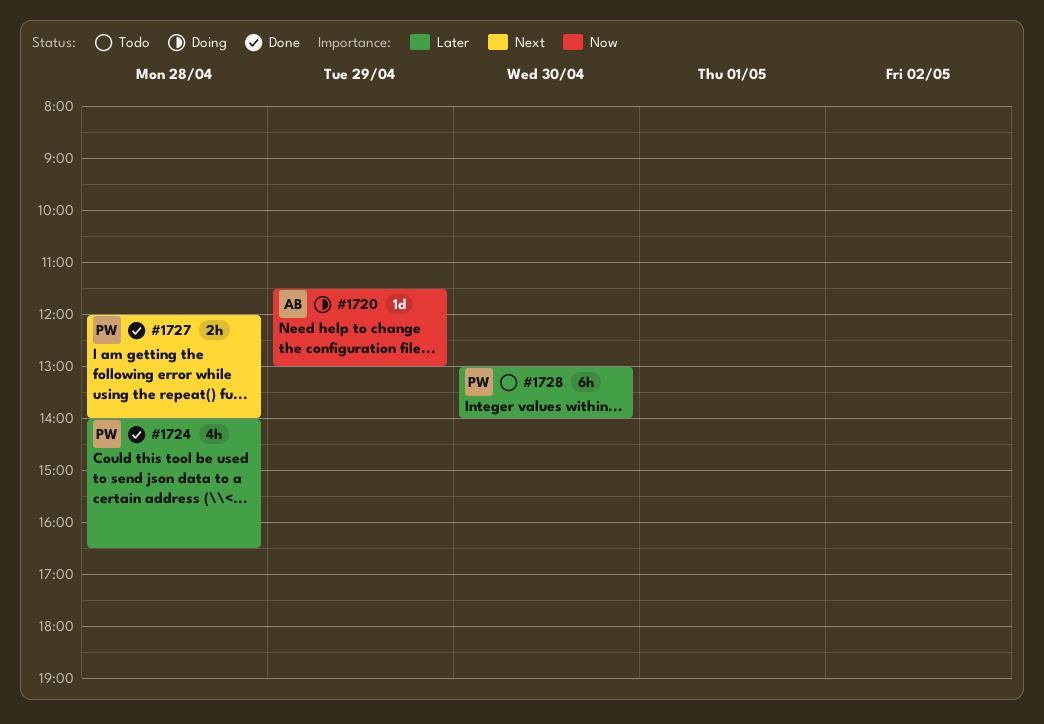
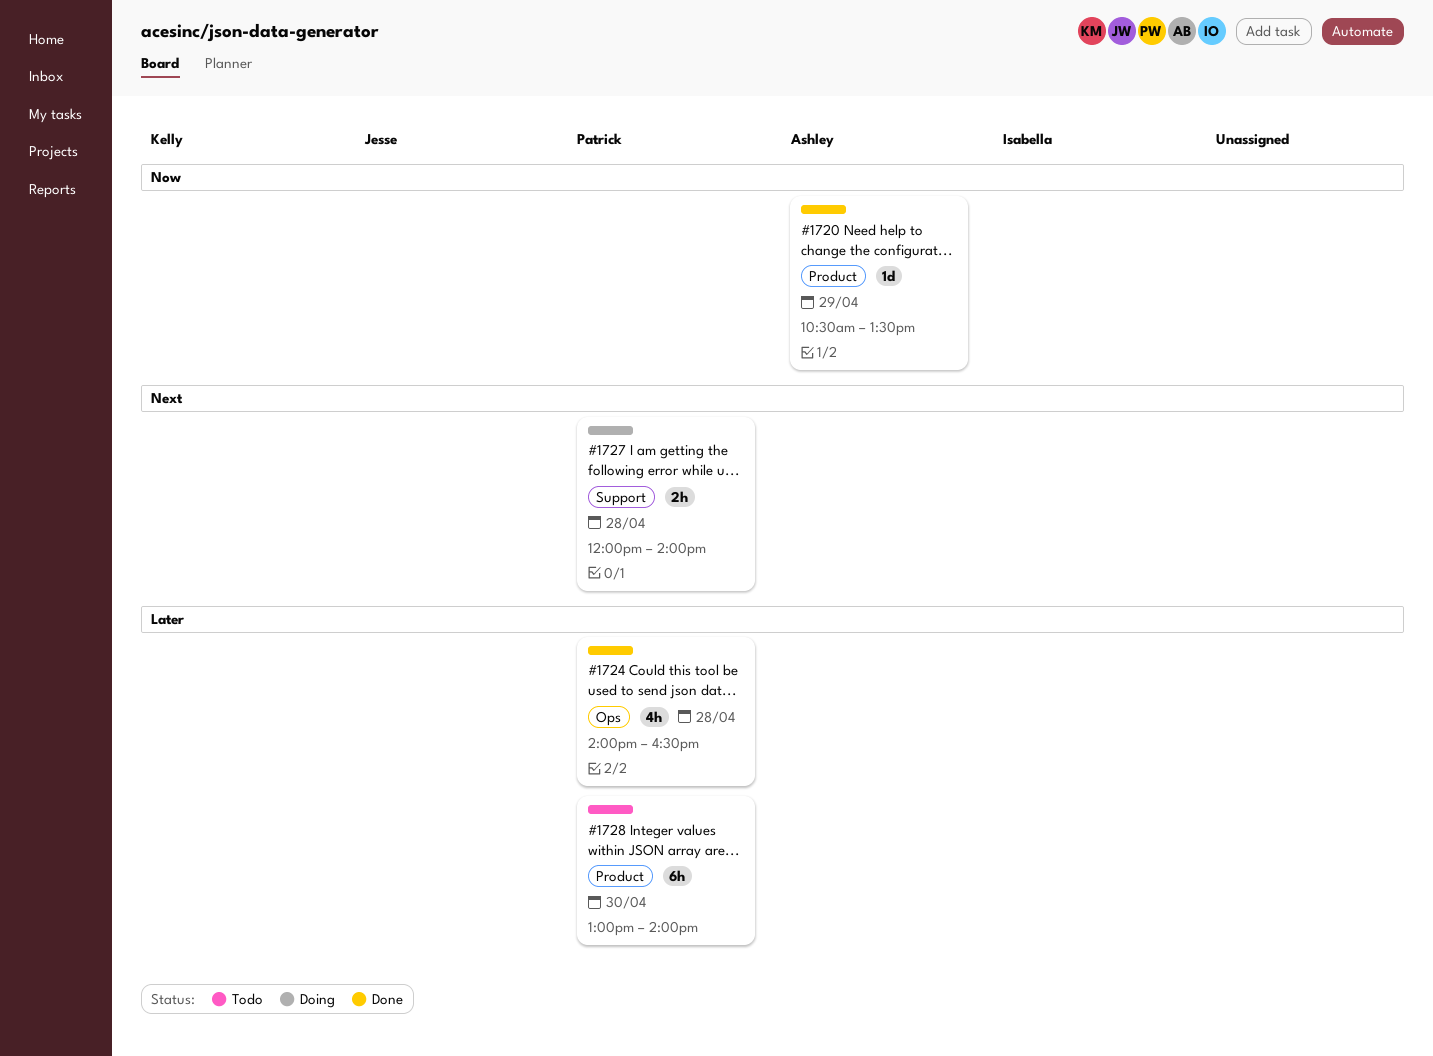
#1720, status: Doing -> Done
#1720, begins: 11:30 -> 10:30
#1720, ends: 13:00 -> 13:30
#1727, status: Done -> Doing

